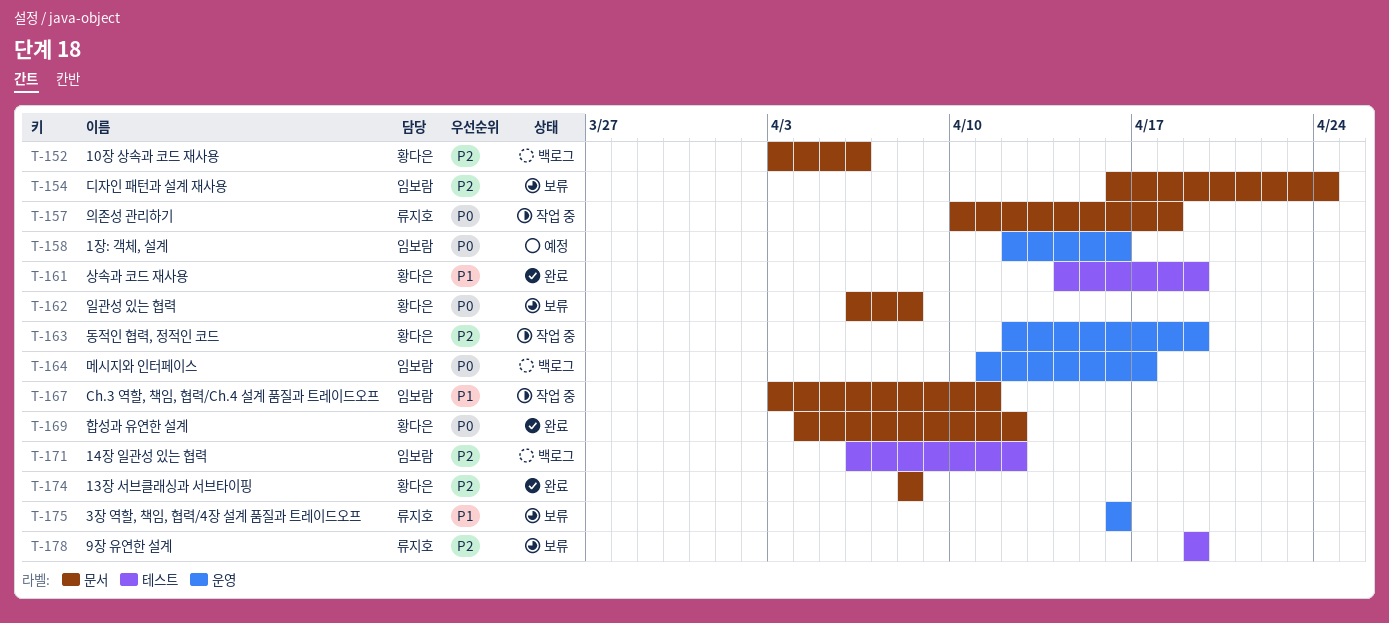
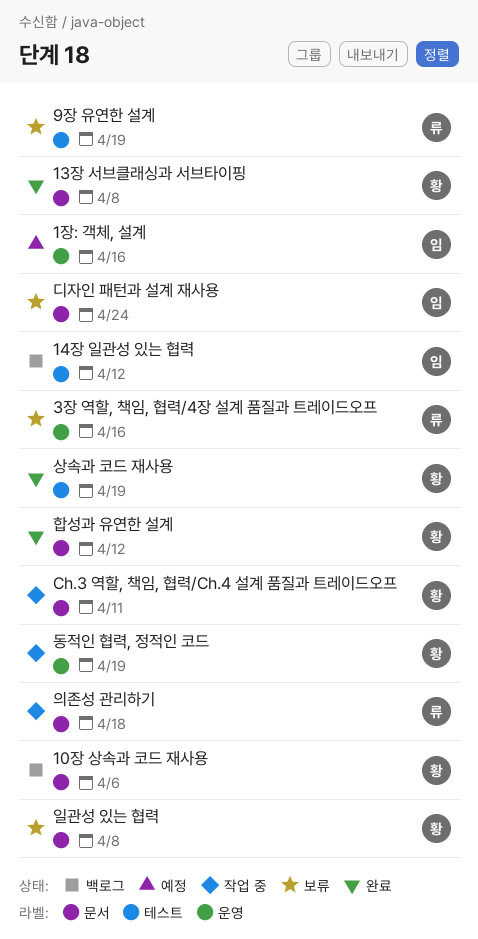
Ch.3 역할, 책임, 협력/Ch.4 설계 품질과 트레이드오프, owner: 임보람 -> 황다은
메시지와 인터페이스: present -> none

